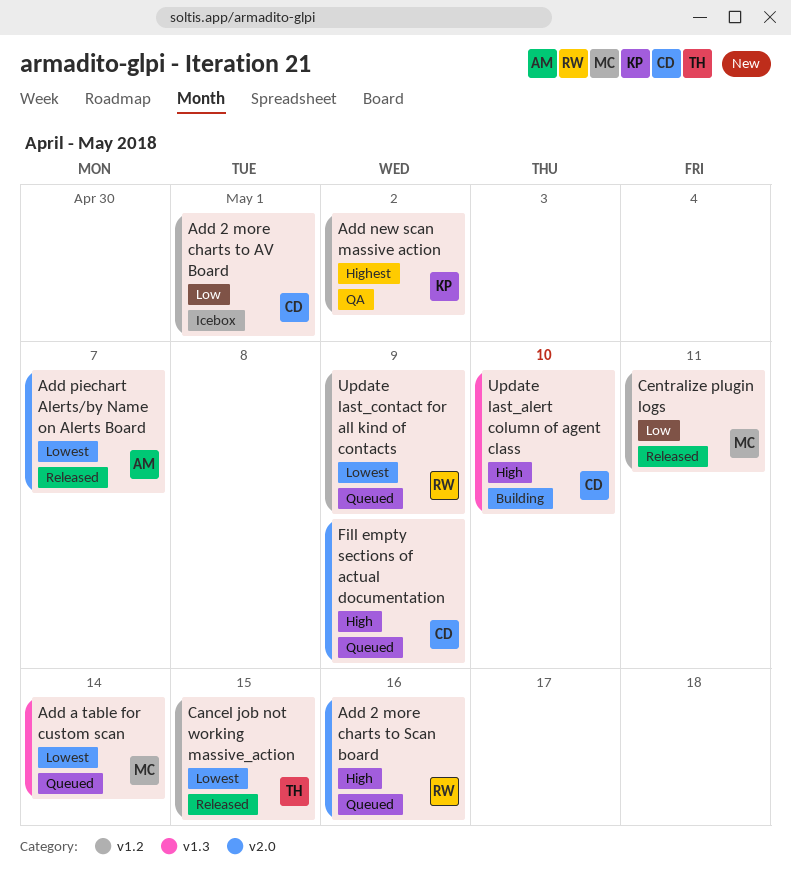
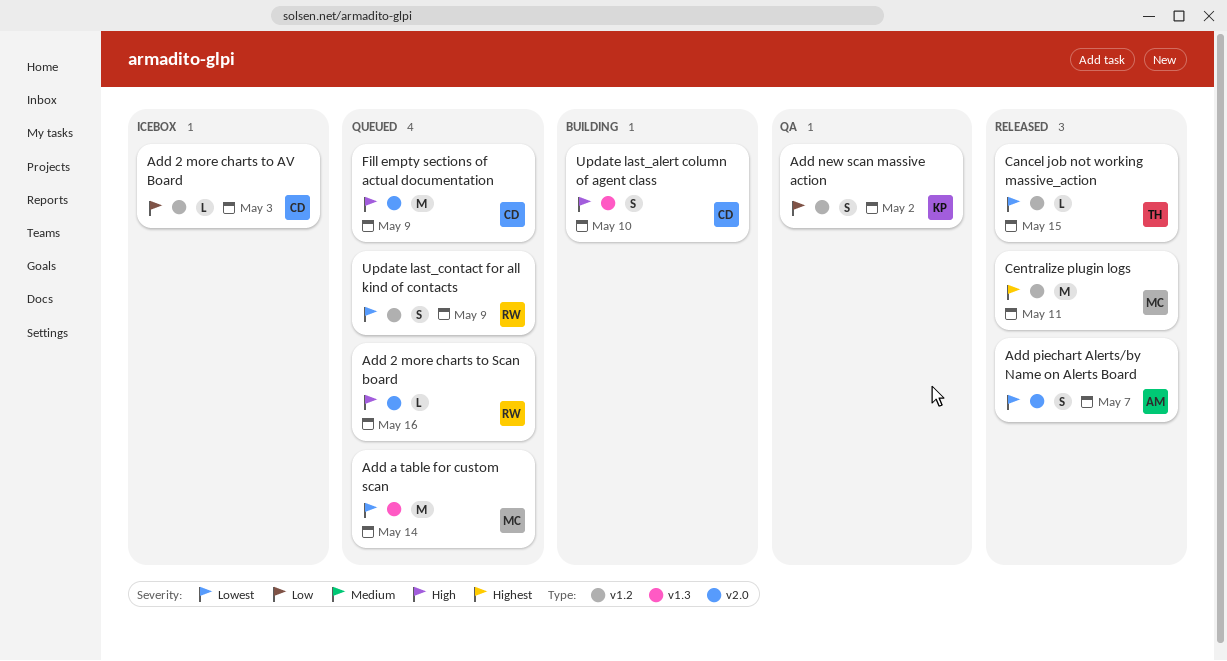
Add 2 more charts to AV Board, due: May 1 -> May 3
Add new scan massive action, priority: Highest -> Low
Centralize plugin logs, priority: Low -> Highest

